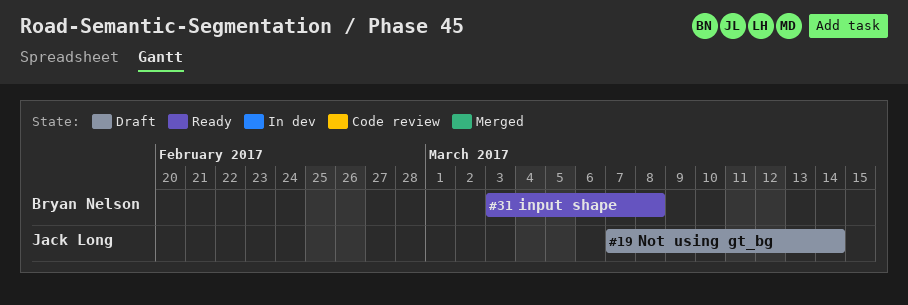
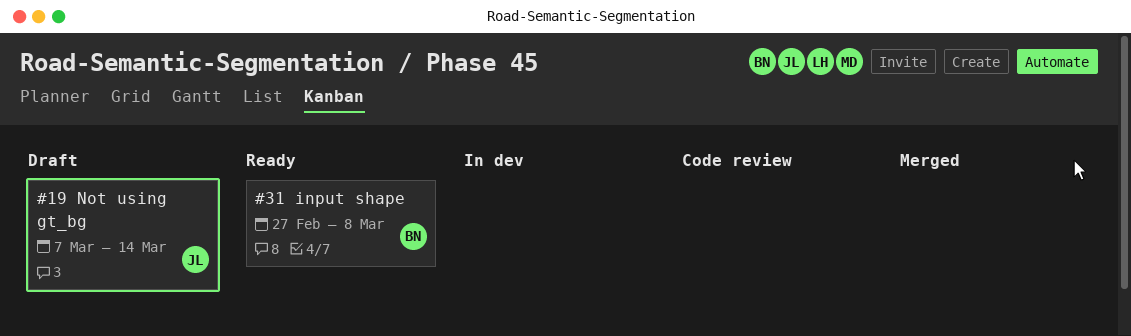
#31, start: Mar 3 -> Feb 27

